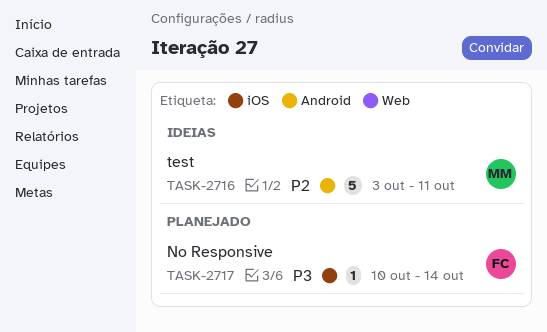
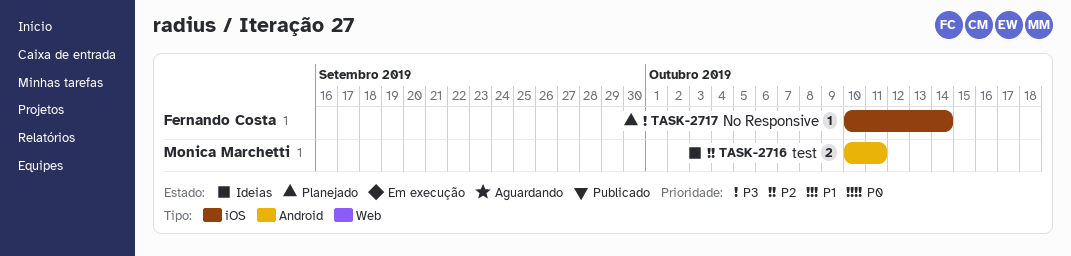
TASK-2716, estimate: 5 -> 2
TASK-2716, start: Oct 3 -> Oct 10

